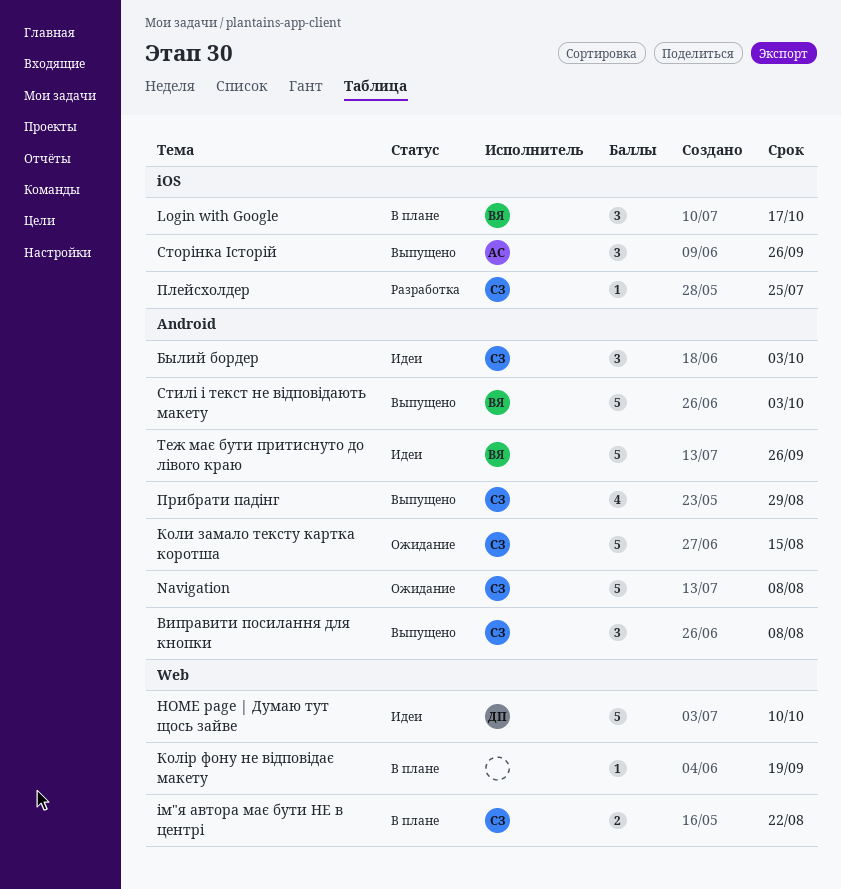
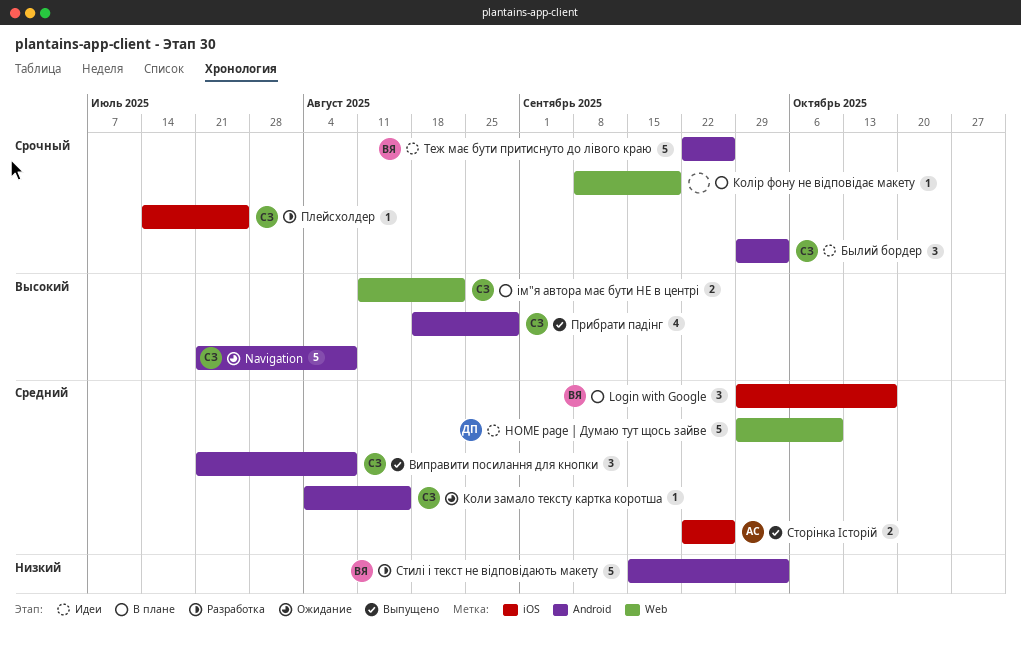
Коли замало тексту картка коротша, estimate: 5 -> 1
Стилі і текст не відповідають макету, status: Выпущено -> Разработка
Сторінка Історій, estimate: 3 -> 2

